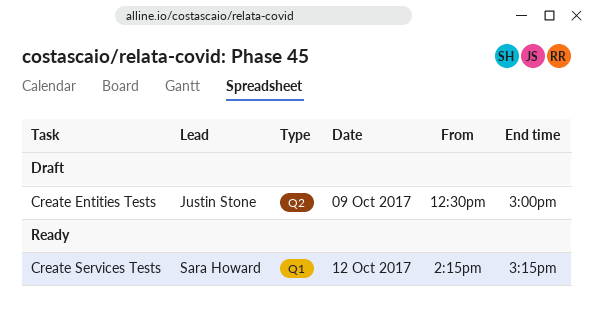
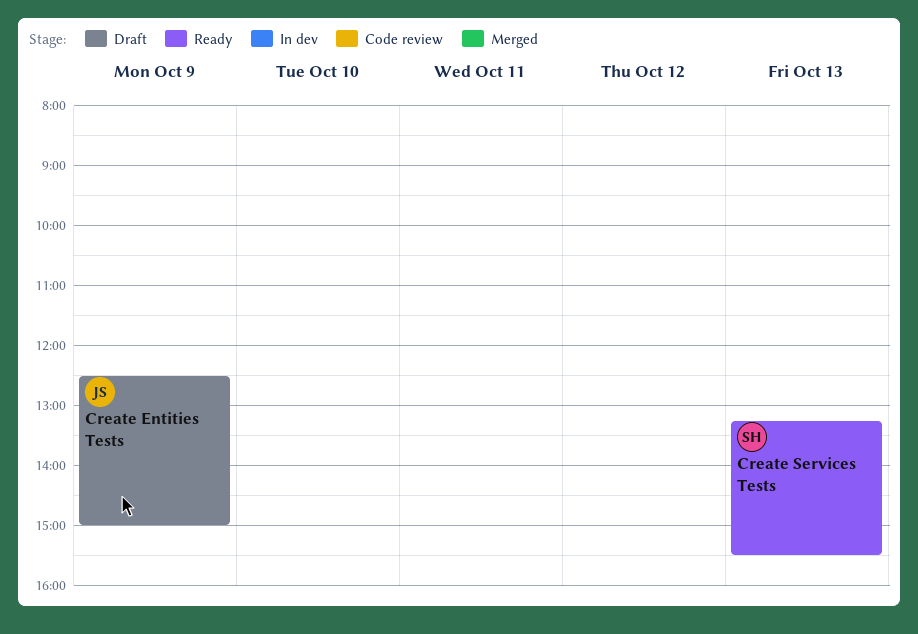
Create Services Tests, day: Oct 12 -> Oct 13
Create Services Tests, begins: 14:15 -> 13:15
Create Services Tests, ends: 15:15 -> 15:30

